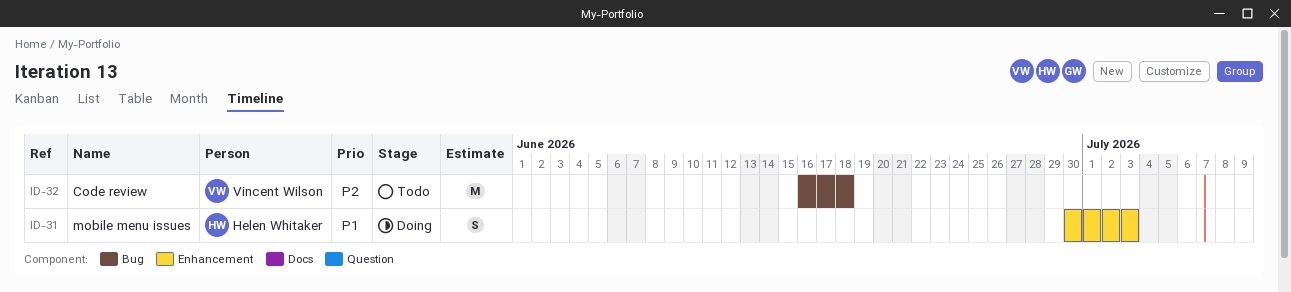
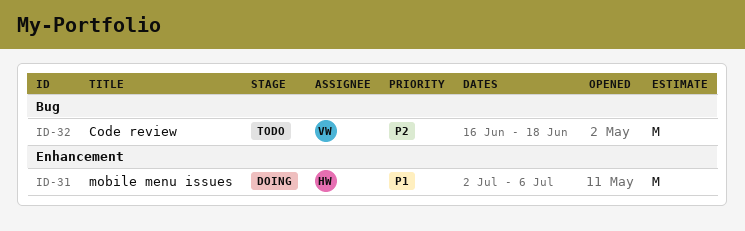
ID-31, estimate: S -> M
ID-31, start: Jun 30 -> Jul 2
ID-31, due: Jul 3 -> Jul 6

